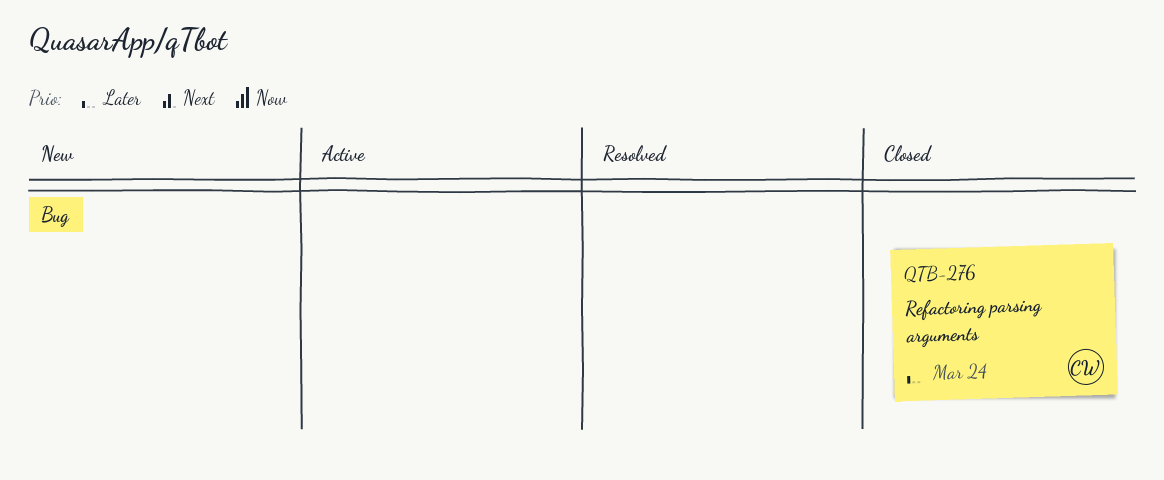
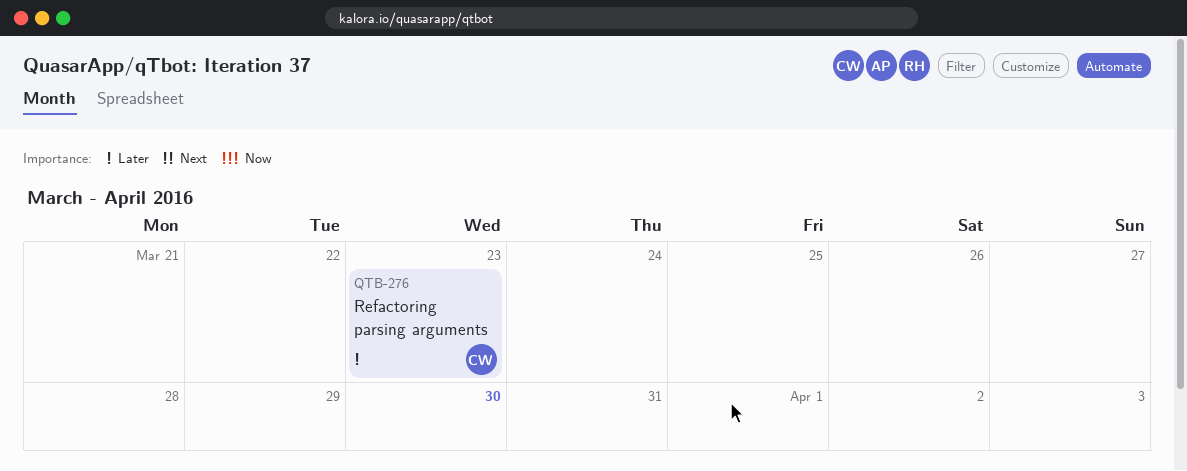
QTB-276, due: Mar 24 -> Mar 23

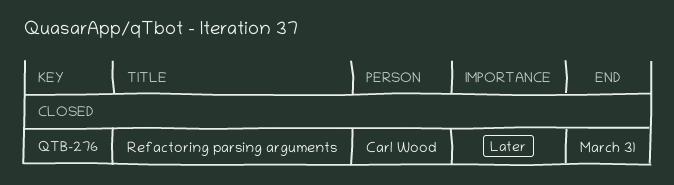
QTB-276, due: Mar 23 -> Mar 31

